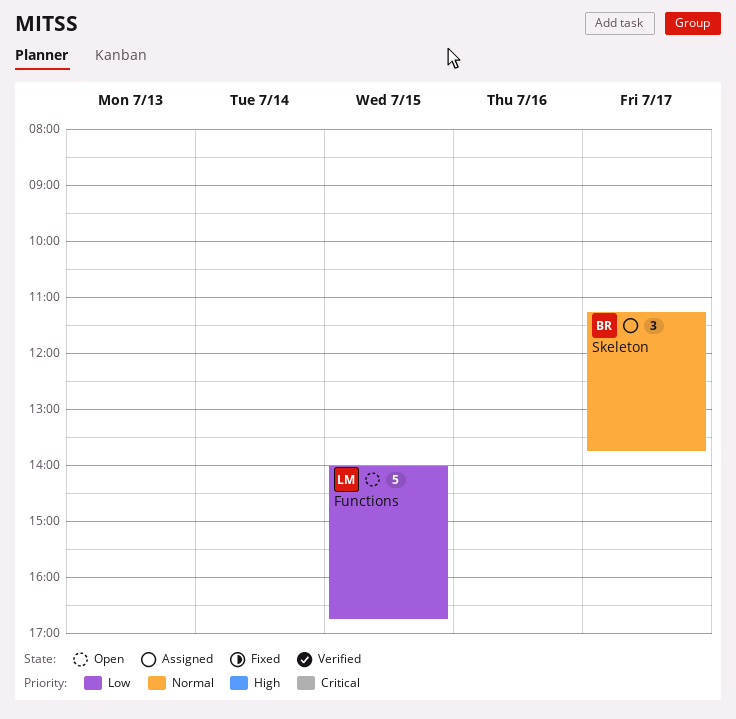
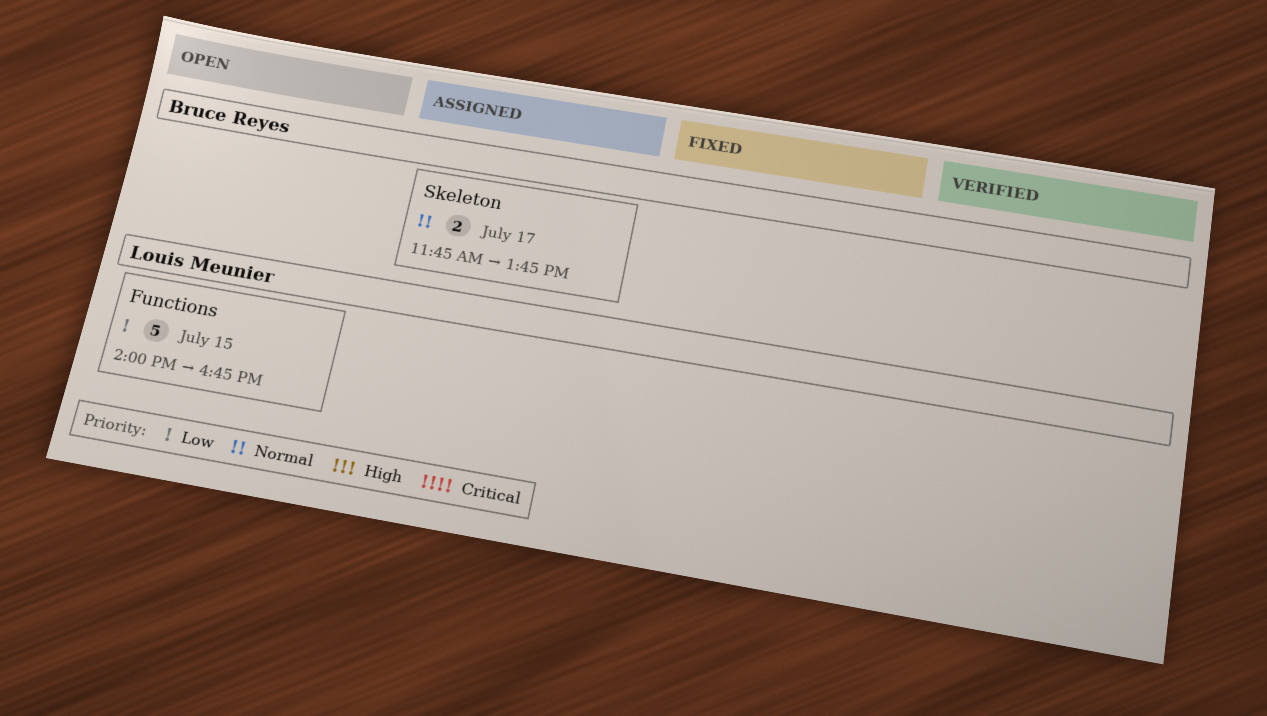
Skeleton, estimate: 3 -> 2
Skeleton, begins: 11:15 -> 11:45

